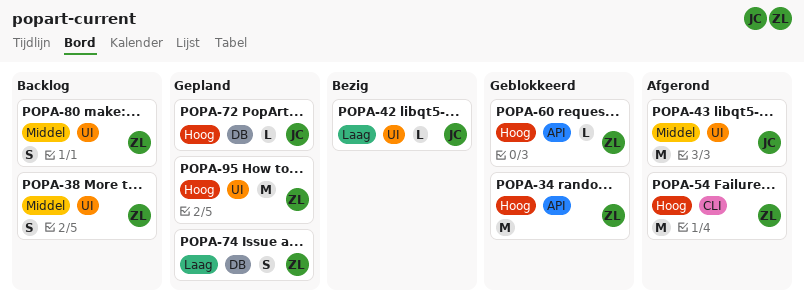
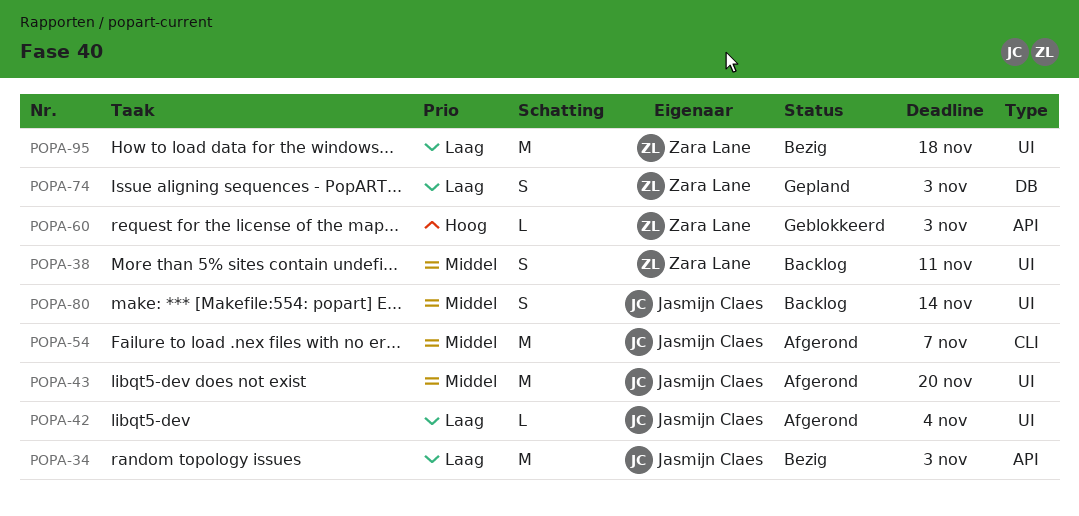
POPA-34, status: Geblokkeerd -> Bezig
POPA-34, owner: Zara Lane -> Jasmijn Claes
POPA-34, priority: Hoog -> Laag
POPA-42, status: Bezig -> Afgerond
POPA-54, owner: Zara Lane -> Jasmijn Claes
POPA-54, priority: Hoog -> Middel
POPA-72: present -> none
POPA-80, owner: Zara Lane -> Jasmijn Claes
POPA-95, status: Gepland -> Bezig
POPA-95, priority: Hoog -> Laag

